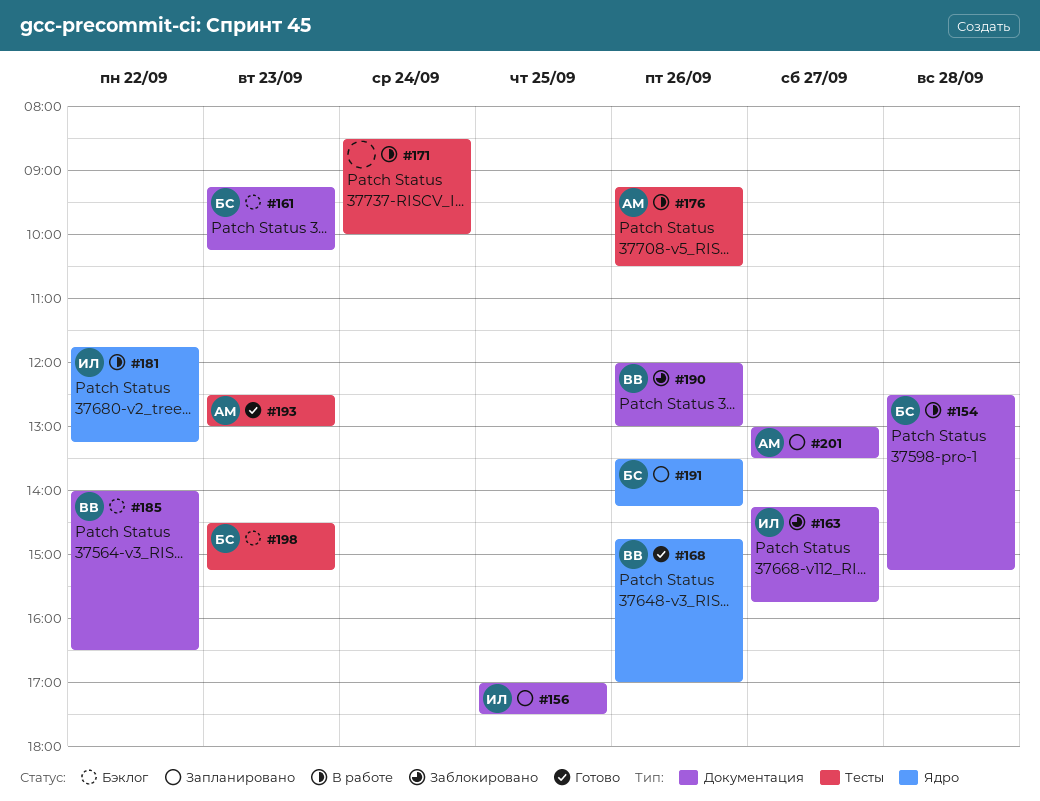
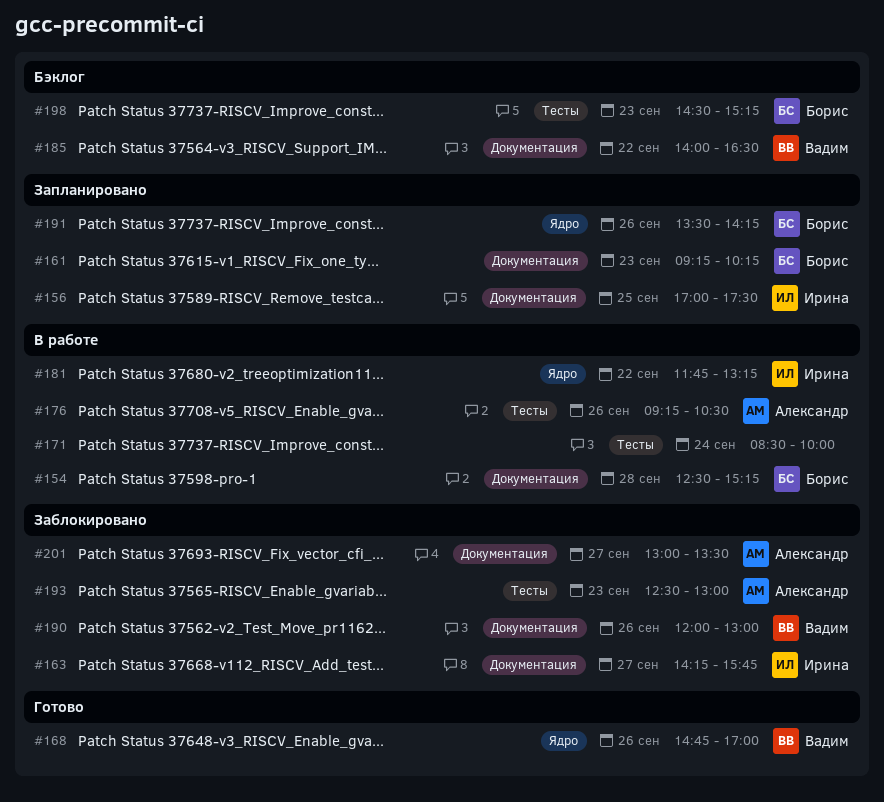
#161, status: Бэклог -> Запланировано
#193, status: Готово -> Заблокировано
#201, status: Запланировано -> Заблокировано

